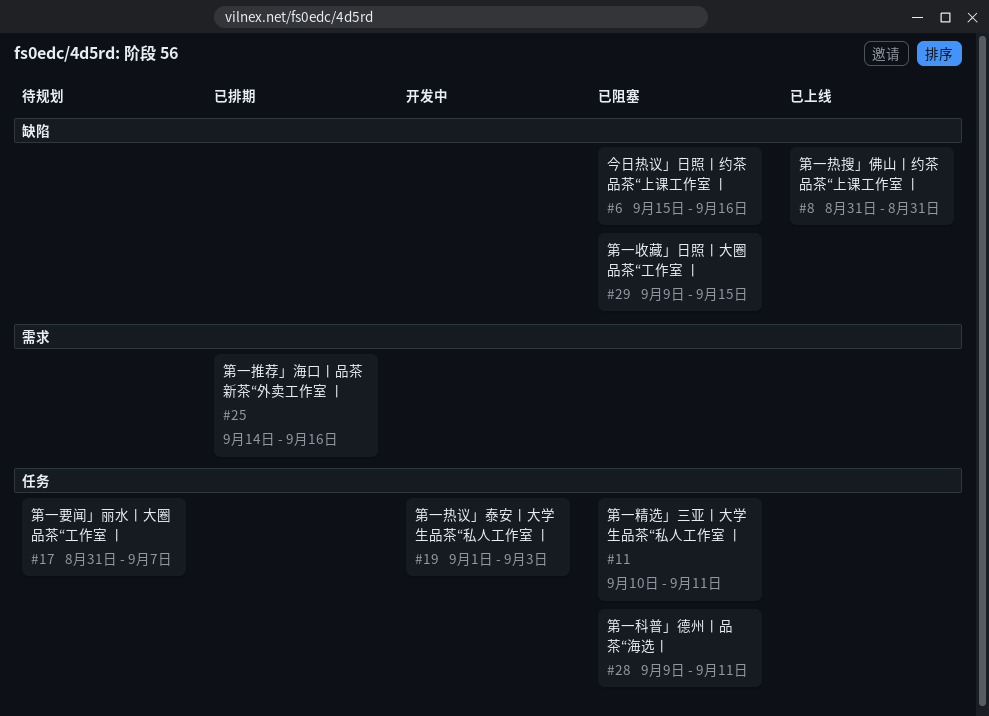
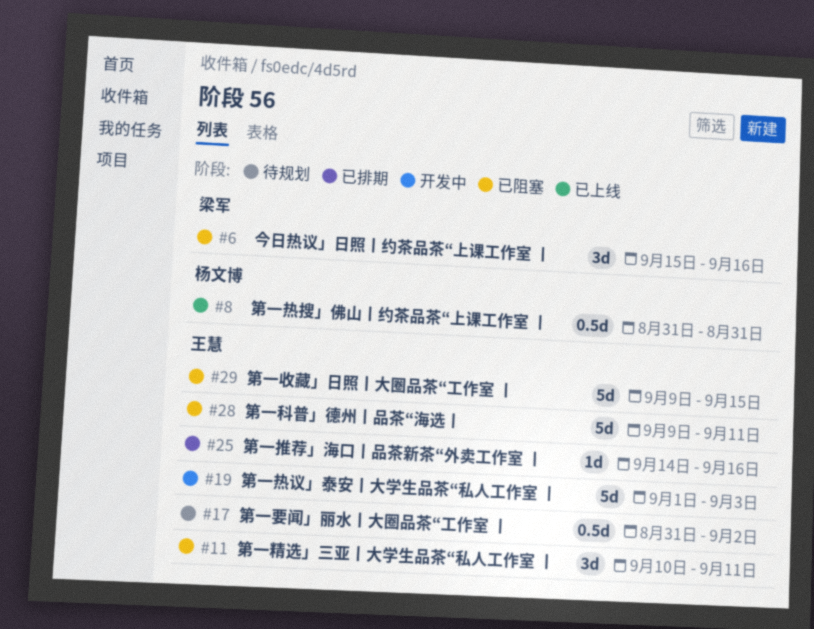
#17, due: Sep 7 -> Sep 2

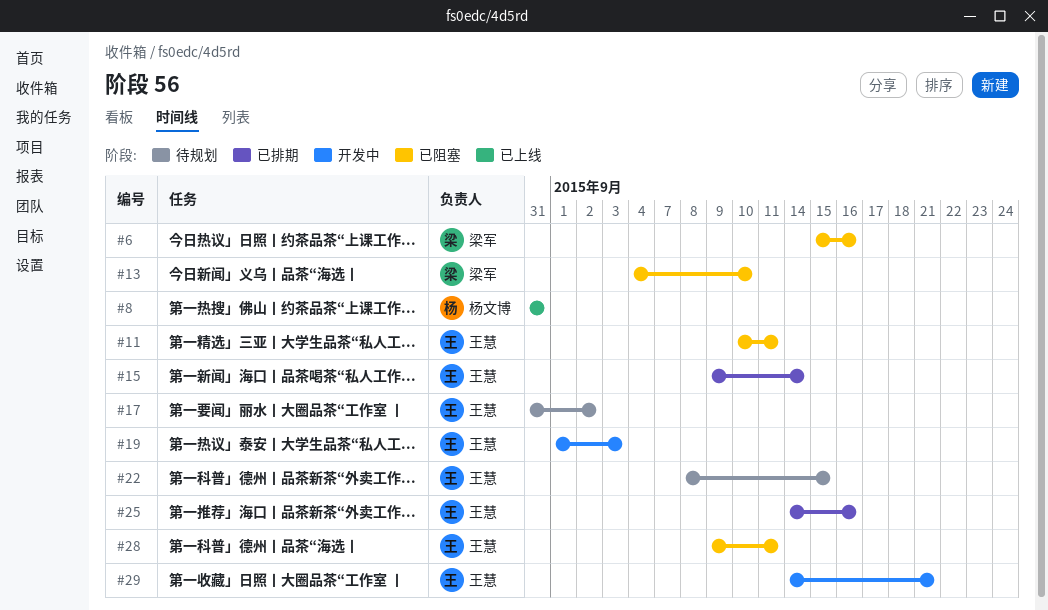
#13: none -> present
#15: none -> present
#22: none -> present
#29, status: 已阻塞 -> 开发中
#29, start: Sep 9 -> Sep 14
#29, due: Sep 15 -> Sep 21

